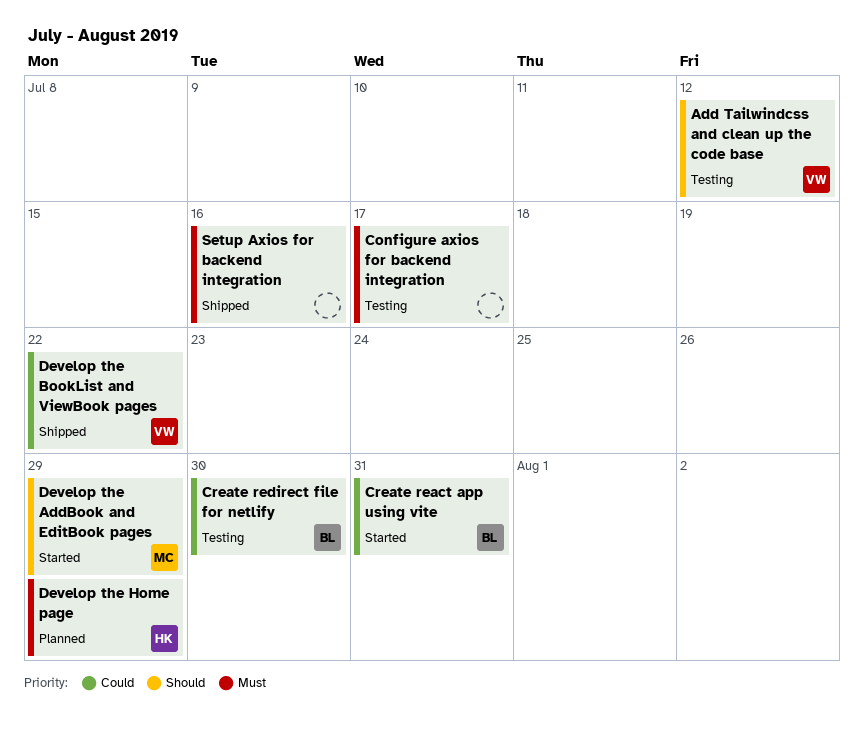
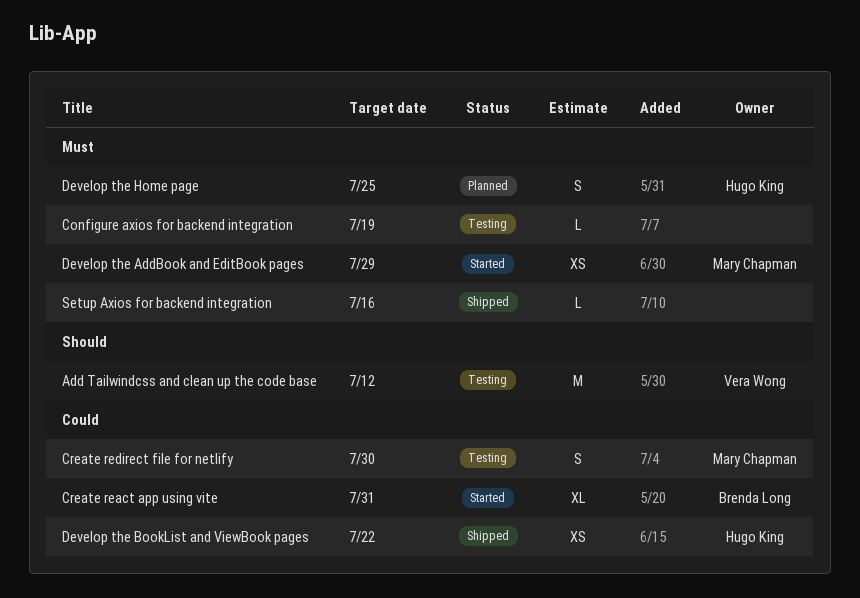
Configure axios for backend integration, due: Jul 17 -> Jul 19
Create redirect file for netlify, owner: Brenda Long -> Mary Chapman
Develop the AddBook and EditBook pages, priority: Should -> Must
Develop the BookList and ViewBook pages, owner: Vera Wong -> Hugo King
Develop the Home page, due: Jul 29 -> Jul 25

